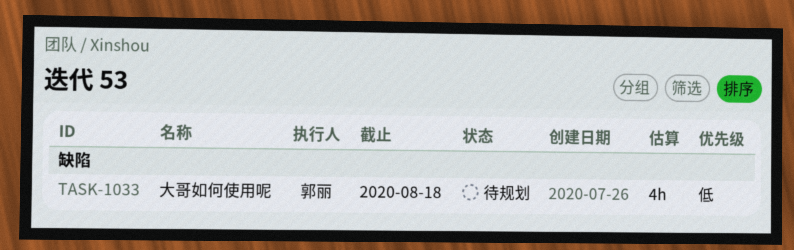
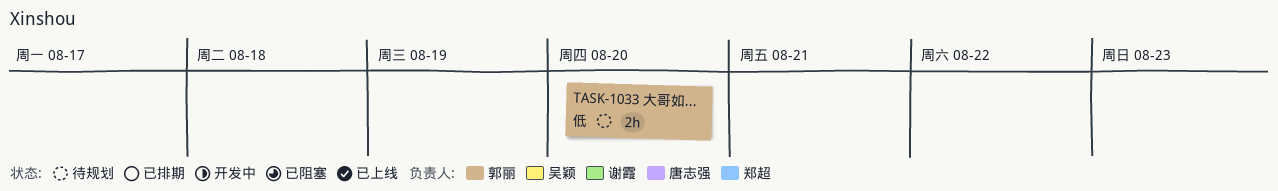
TASK-1033, estimate: 4h -> 2h
TASK-1033, due: Aug 18 -> Aug 20

